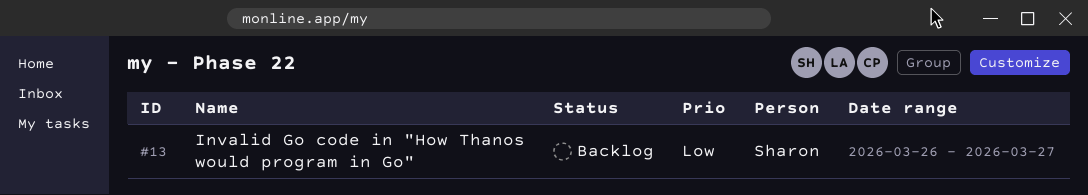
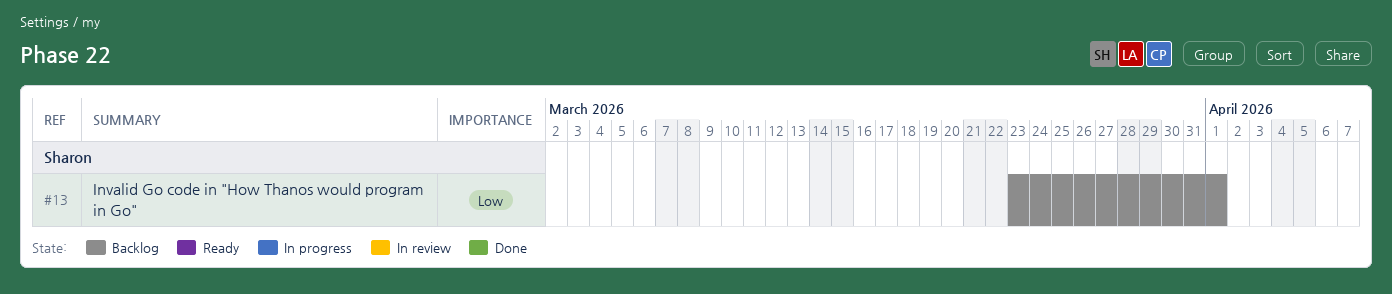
#13, start: Mar 26 -> Mar 23
#13, due: Mar 27 -> Apr 1

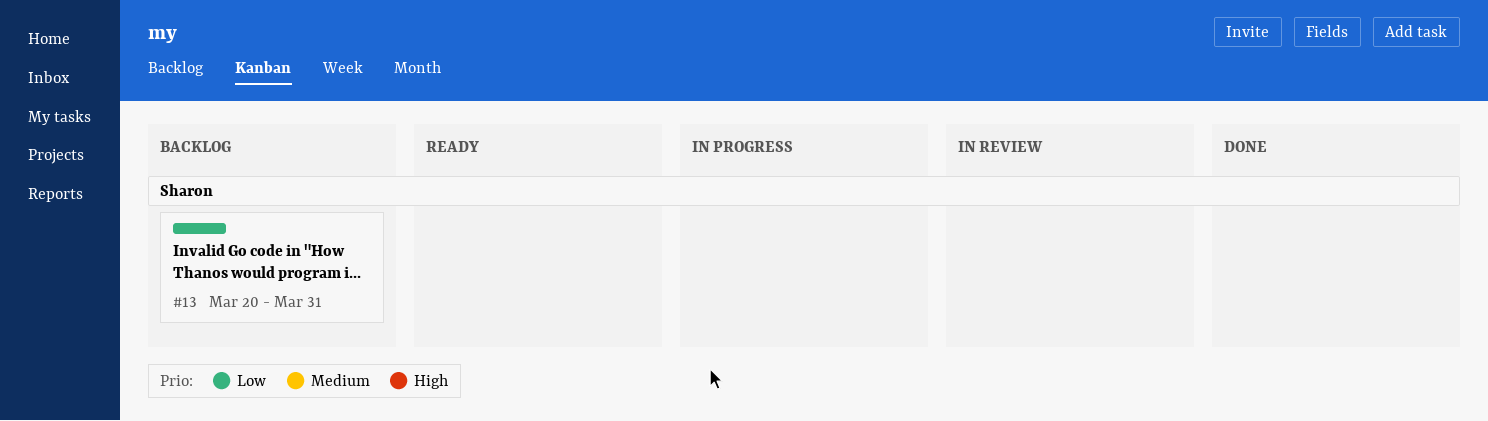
#13, start: Mar 23 -> Mar 20
#13, due: Apr 1 -> Mar 31

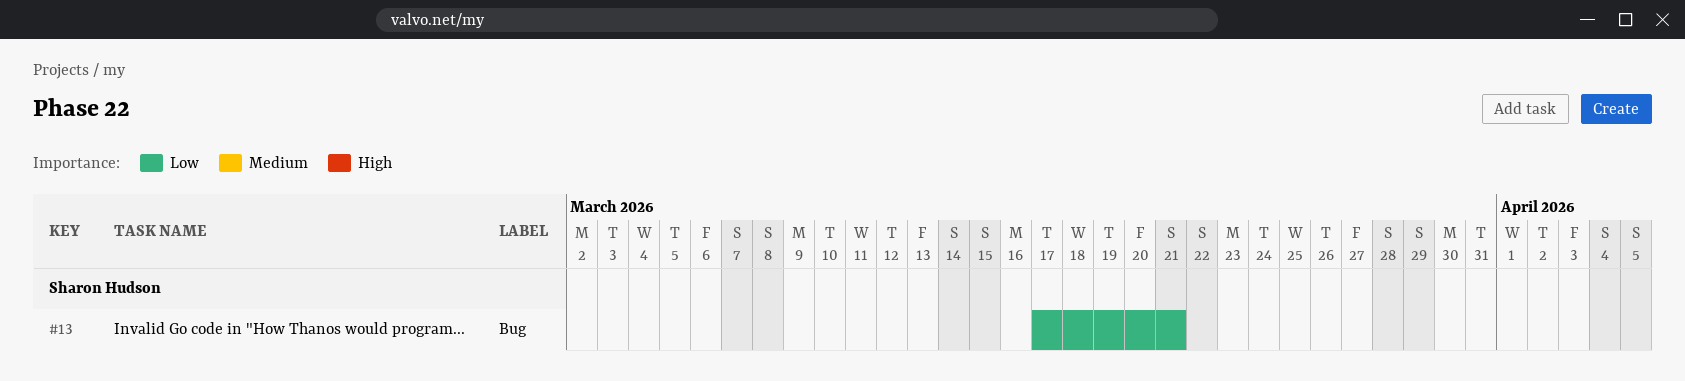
#13, start: Mar 20 -> Mar 17
#13, due: Mar 31 -> Mar 21

